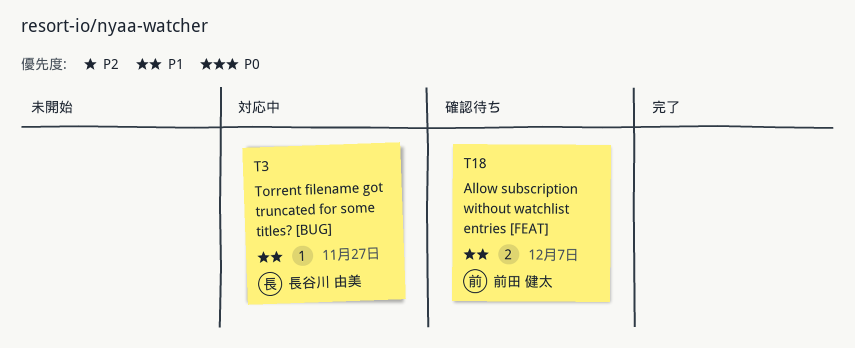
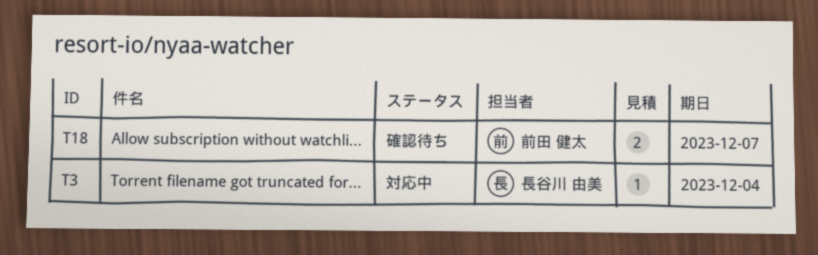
T3, due: Nov 27 -> Dec 4

